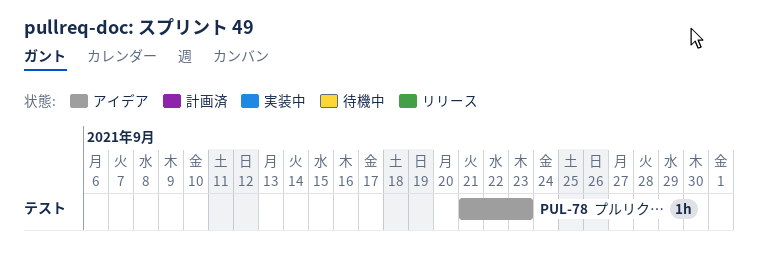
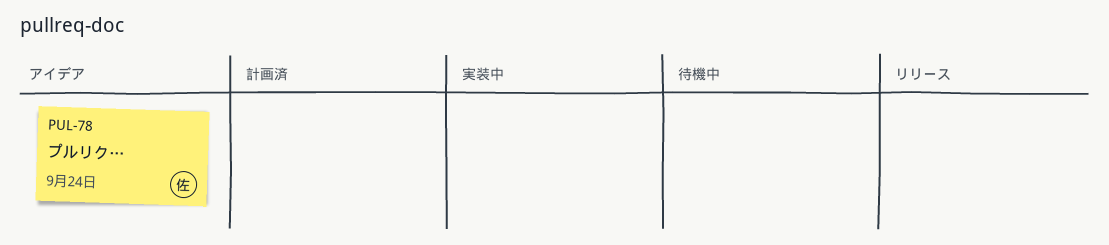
PUL-78, due: Sep 23 -> Sep 24

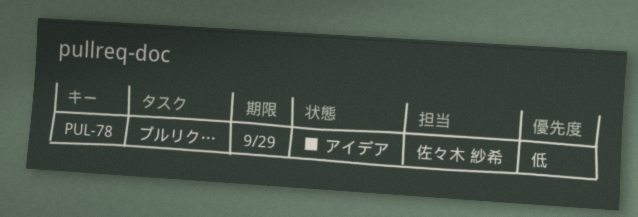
PUL-78, due: Sep 24 -> Sep 29

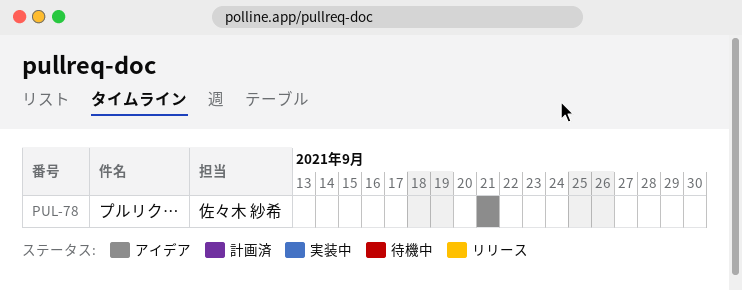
PUL-78, due: Sep 29 -> Sep 21

